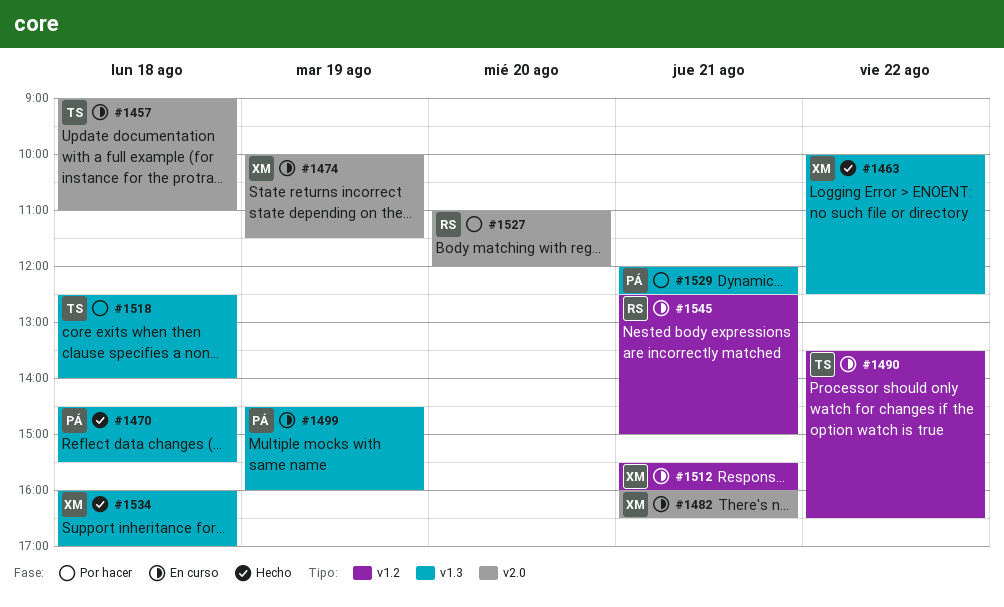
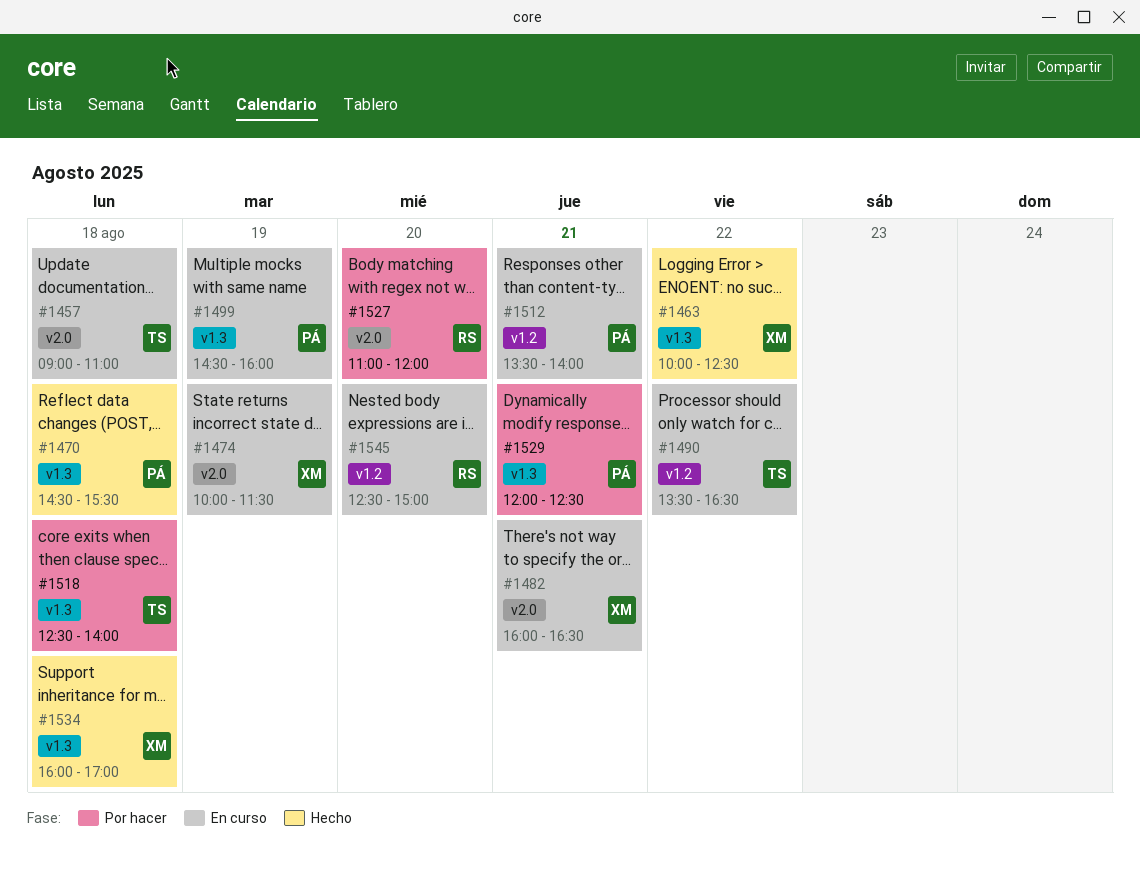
#1512, owner: XM -> PÁ
#1512, begins: 15:30 -> 13:30
#1512, ends: 16:00 -> 14:00
#1545, day: Aug 21 -> Aug 20

